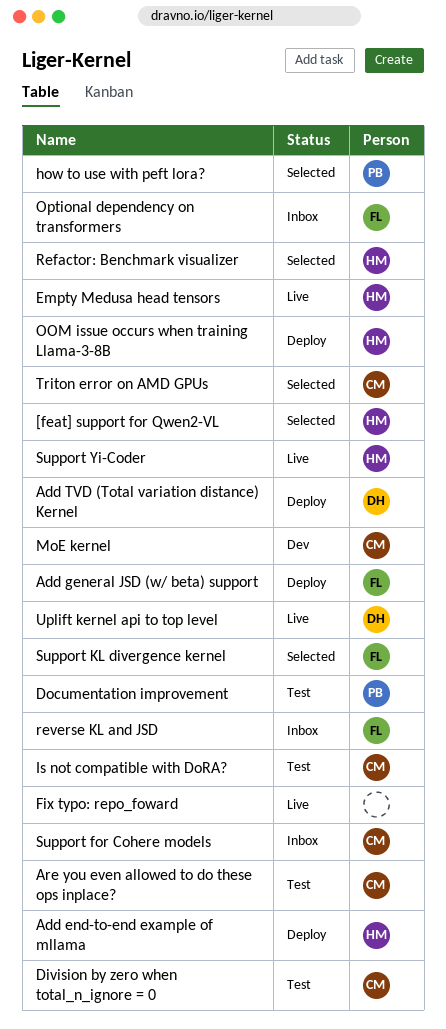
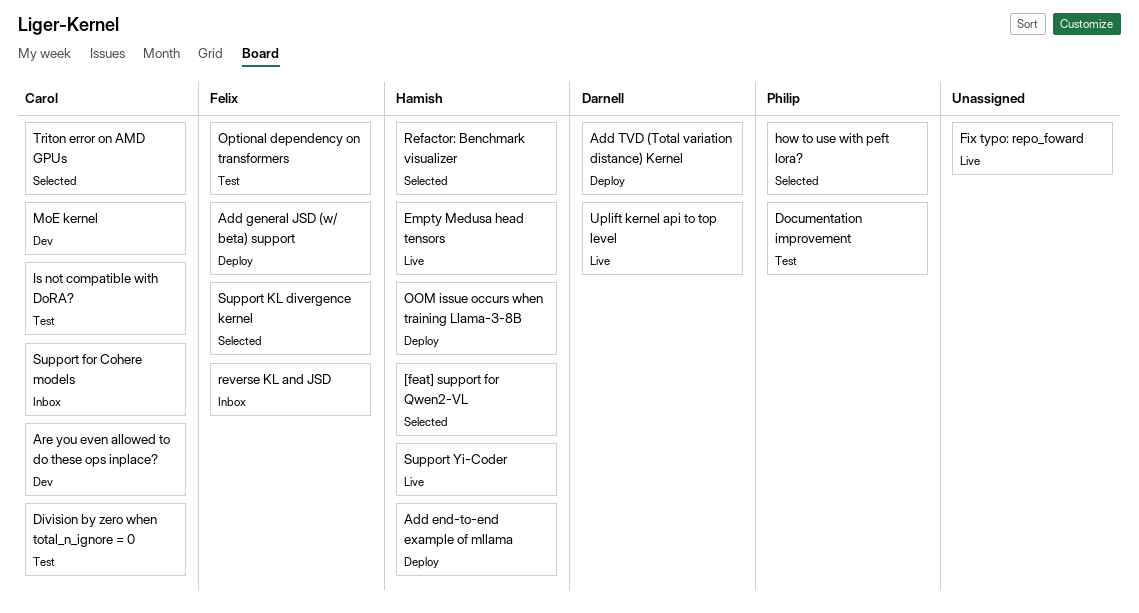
Are you even allowed to do these ops inplace?, status: Test -> Dev
Optional dependency on transformers, status: Inbox -> Test

